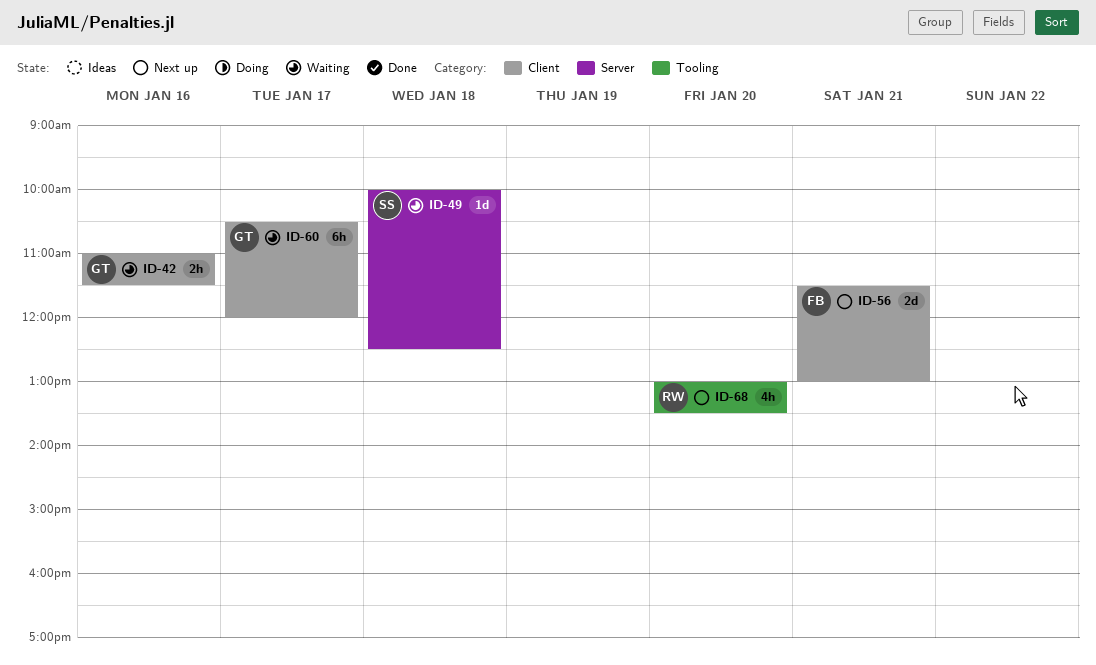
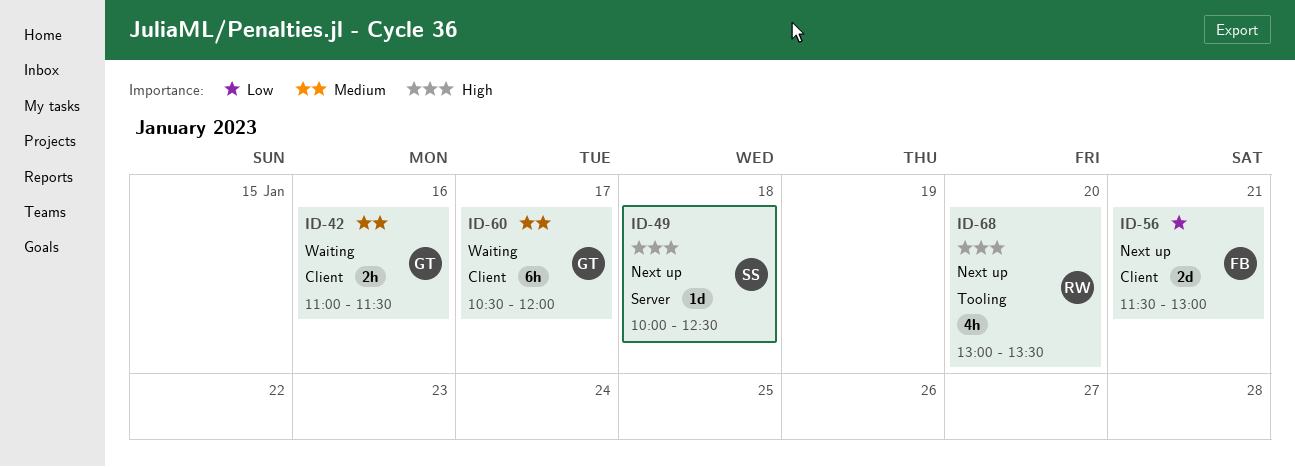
ID-49, status: Waiting -> Next up

